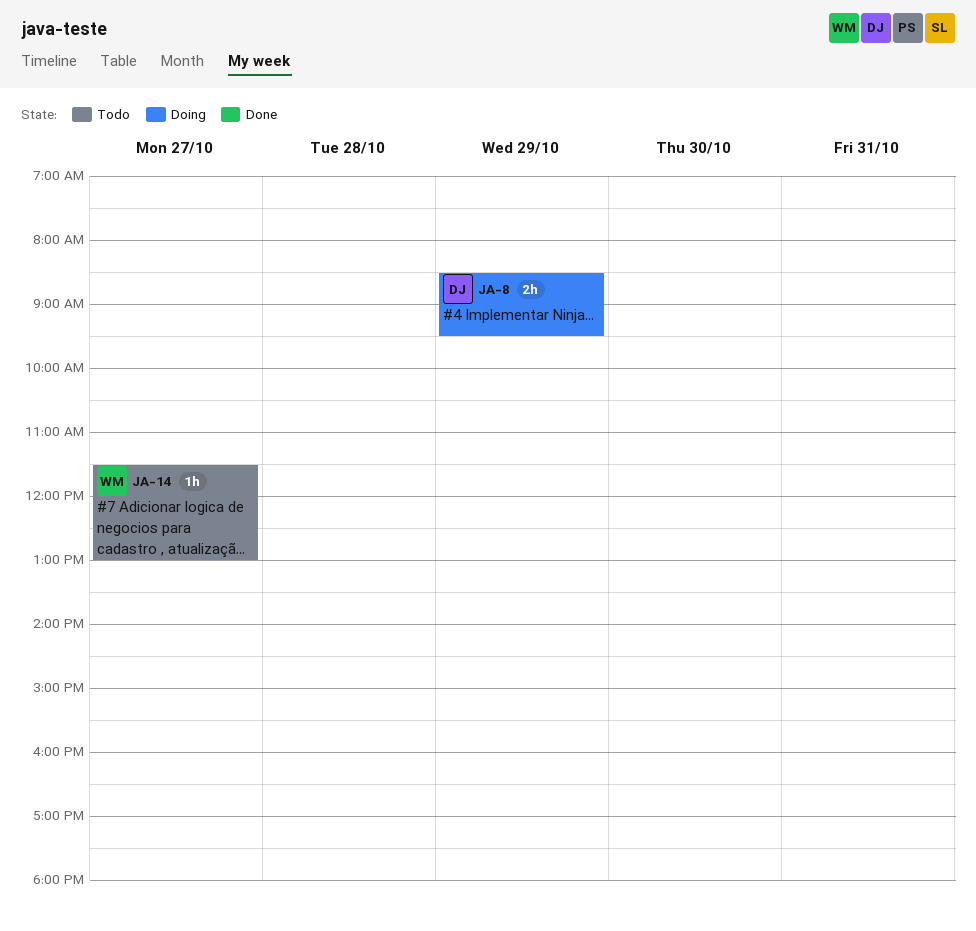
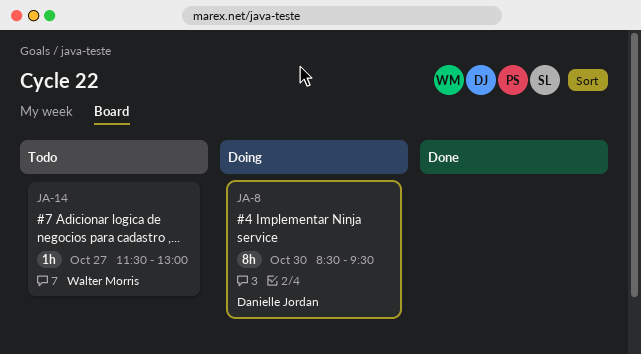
JA-8, estimate: 2h -> 8h
JA-8, day: Oct 29 -> Oct 30

